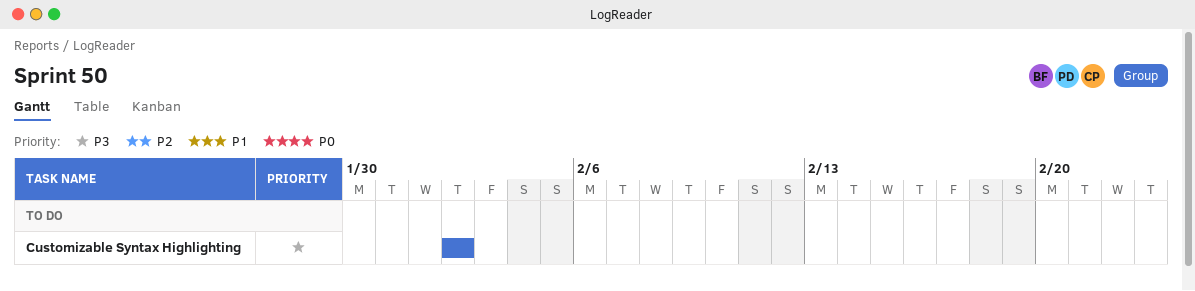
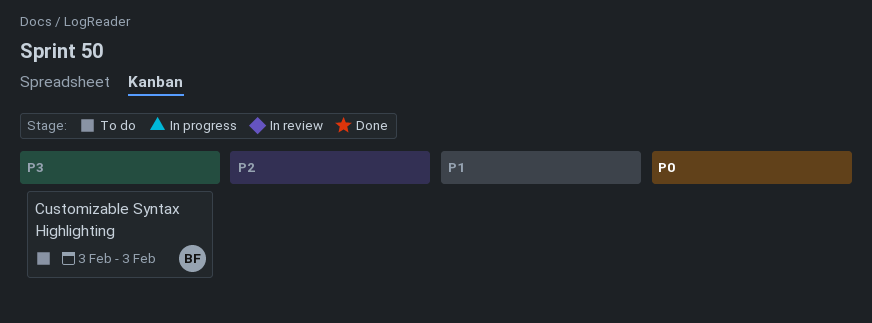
Customizable Syntax Highlighting, start: Feb 2 -> Feb 3
Customizable Syntax Highlighting, due: Feb 2 -> Feb 3

